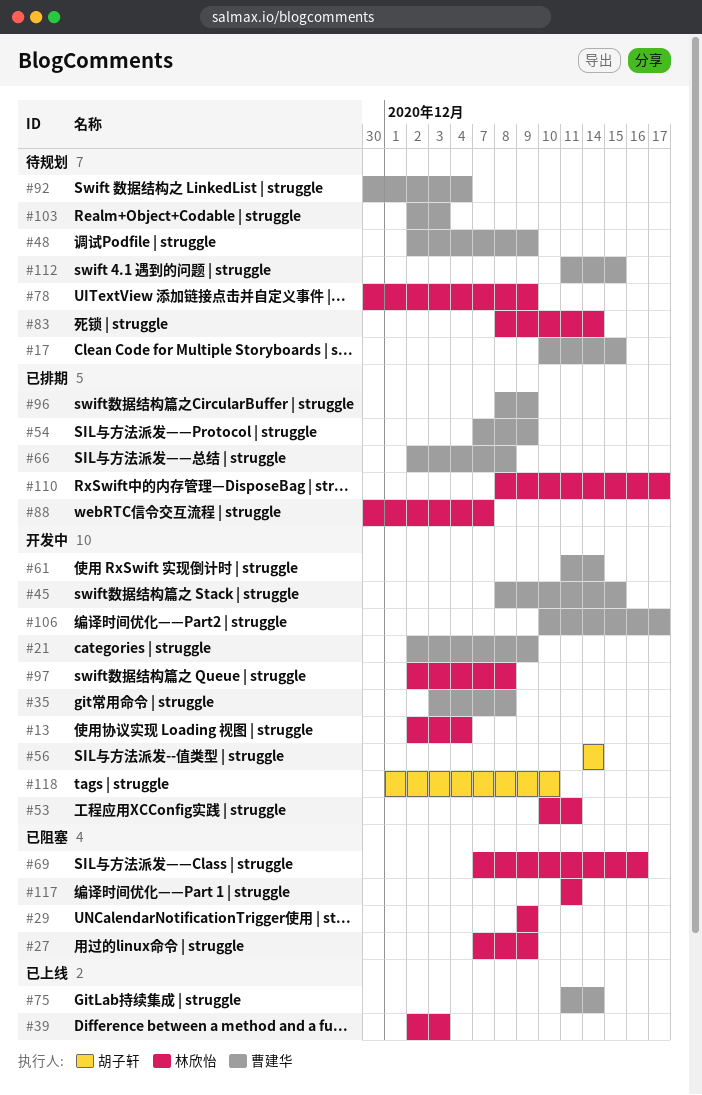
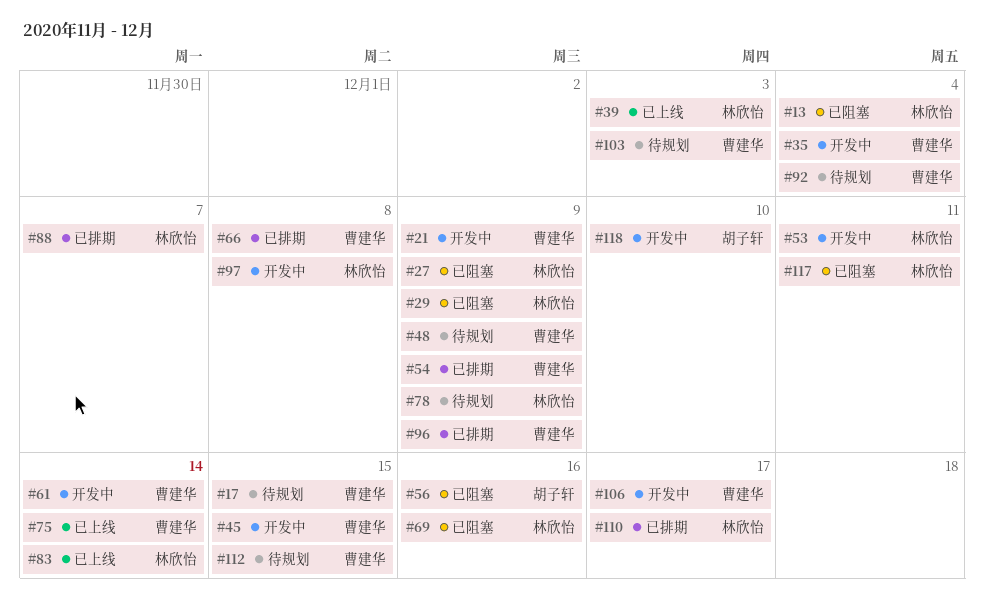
#13, status: 开发中 -> 已阻塞
#35, due: Dec 8 -> Dec 4
#56, status: 开发中 -> 已阻塞
#56, due: Dec 14 -> Dec 16
#83, status: 待规划 -> 已上线

